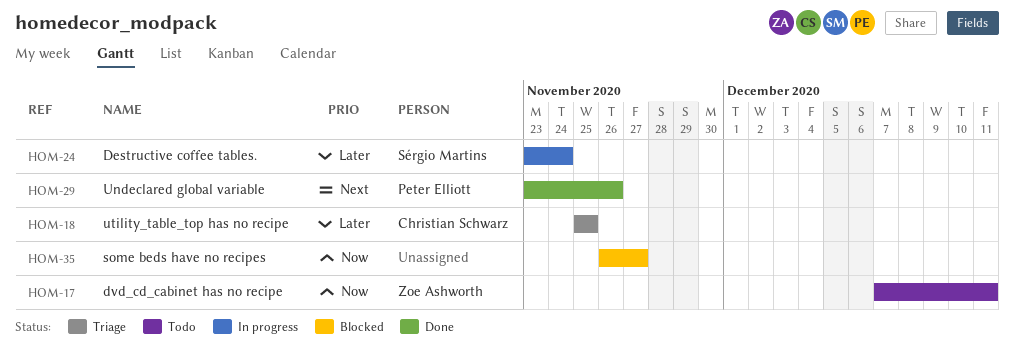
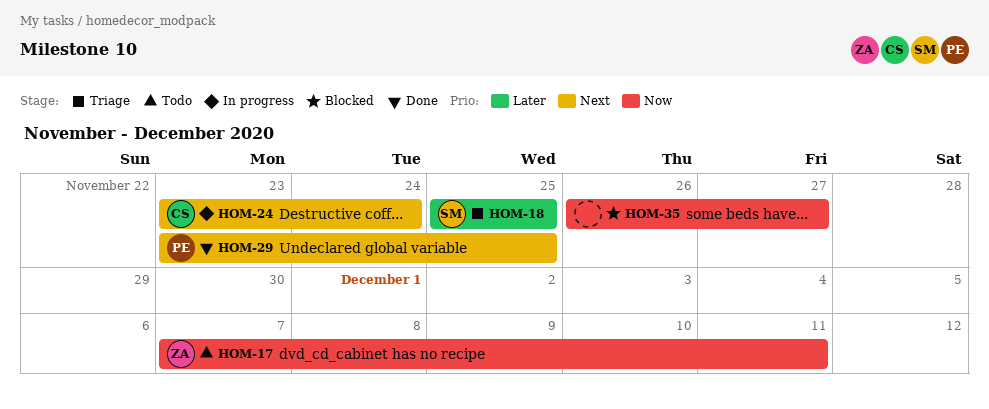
HOM-18, owner: Christian Schwarz -> Sérgio Martins
HOM-24, owner: Sérgio Martins -> Christian Schwarz
HOM-24, priority: Later -> Next
HOM-29, due: Nov 26 -> Nov 25

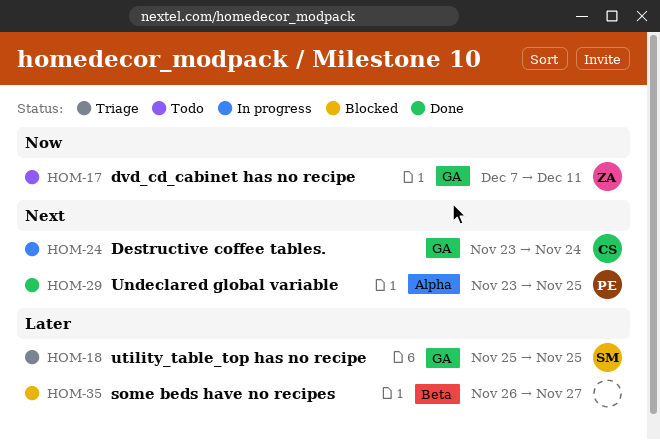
HOM-35, priority: Now -> Later

